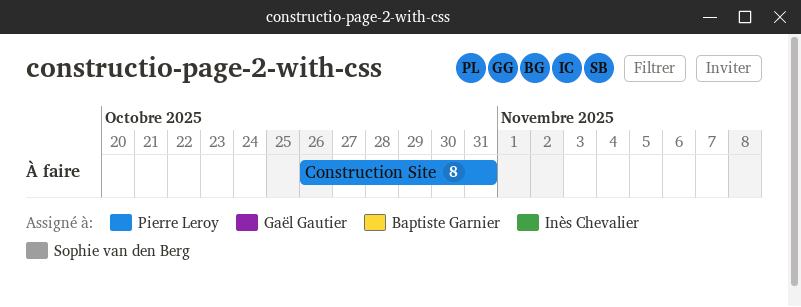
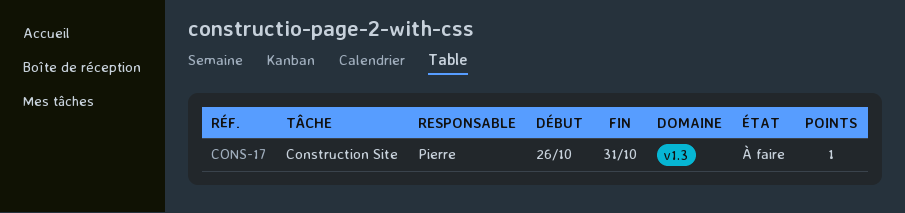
Construction Site, estimate: 8 -> 1

